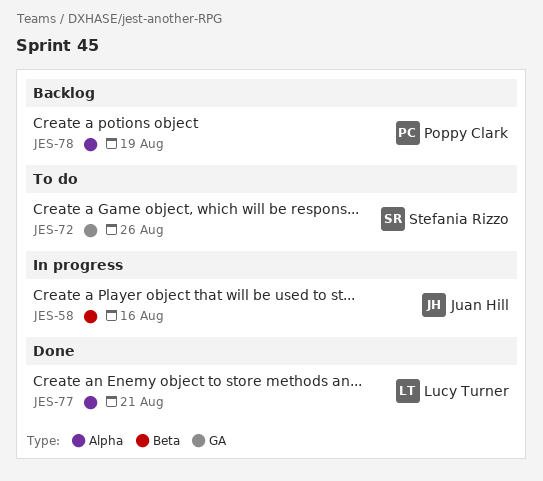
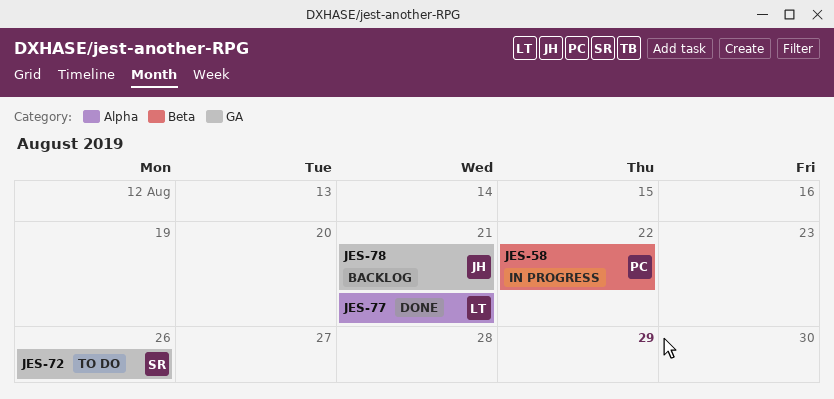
JES-58, owner: Juan Hill -> Poppy Clark
JES-58, due: Aug 16 -> Aug 22
JES-78, owner: Poppy Clark -> Juan Hill
JES-78, label: Alpha -> GA
JES-78, due: Aug 19 -> Aug 21

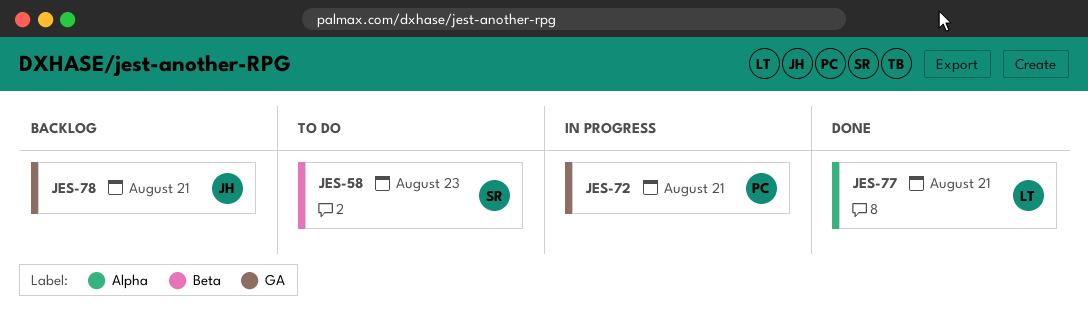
JES-58, status: In progress -> To do
JES-58, owner: PC -> SR
JES-58, due: Aug 22 -> Aug 23
JES-72, status: To do -> In progress
JES-72, owner: SR -> PC
JES-72, due: Aug 26 -> Aug 21

